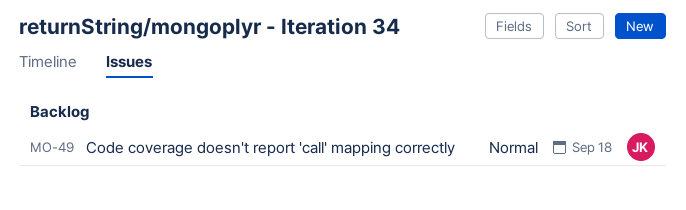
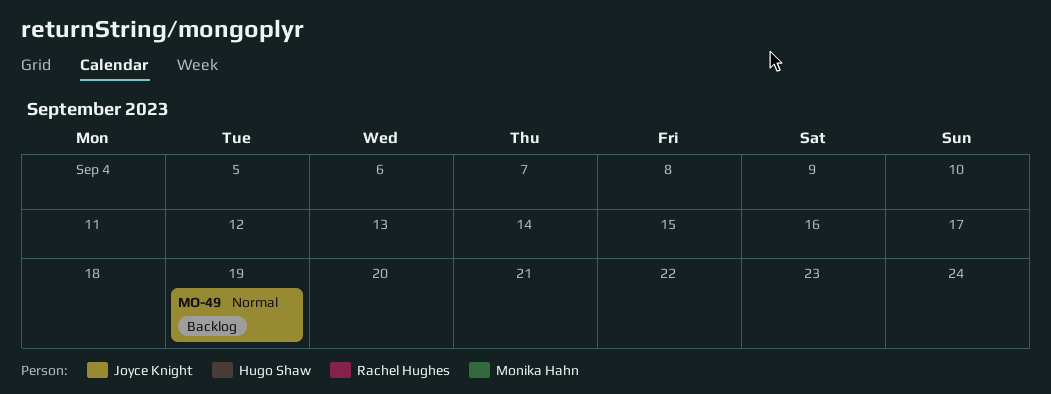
MO-49, due: Sep 18 -> Sep 19

